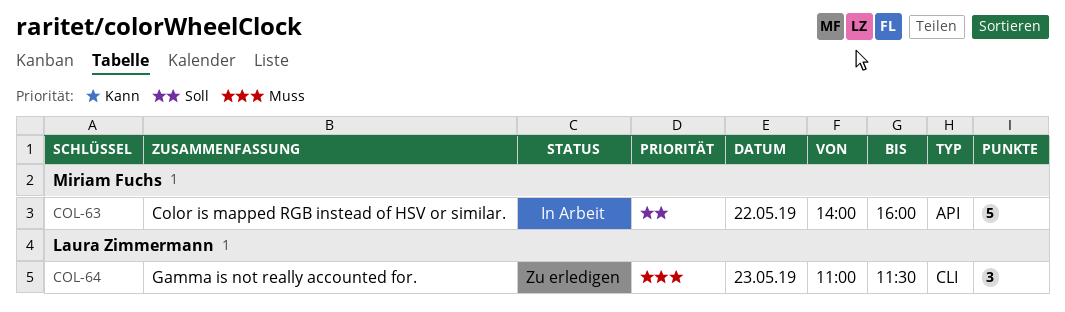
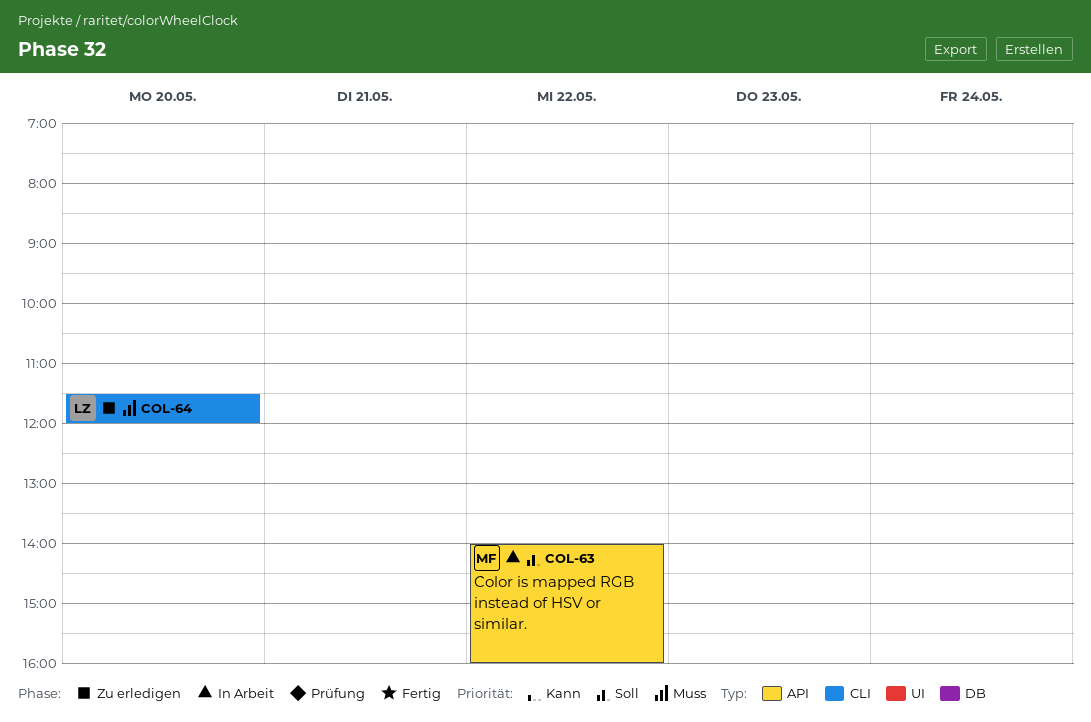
COL-64, day: May 23 -> May 20
COL-64, begins: 11:00 -> 11:30
COL-64, ends: 11:30 -> 12:00

